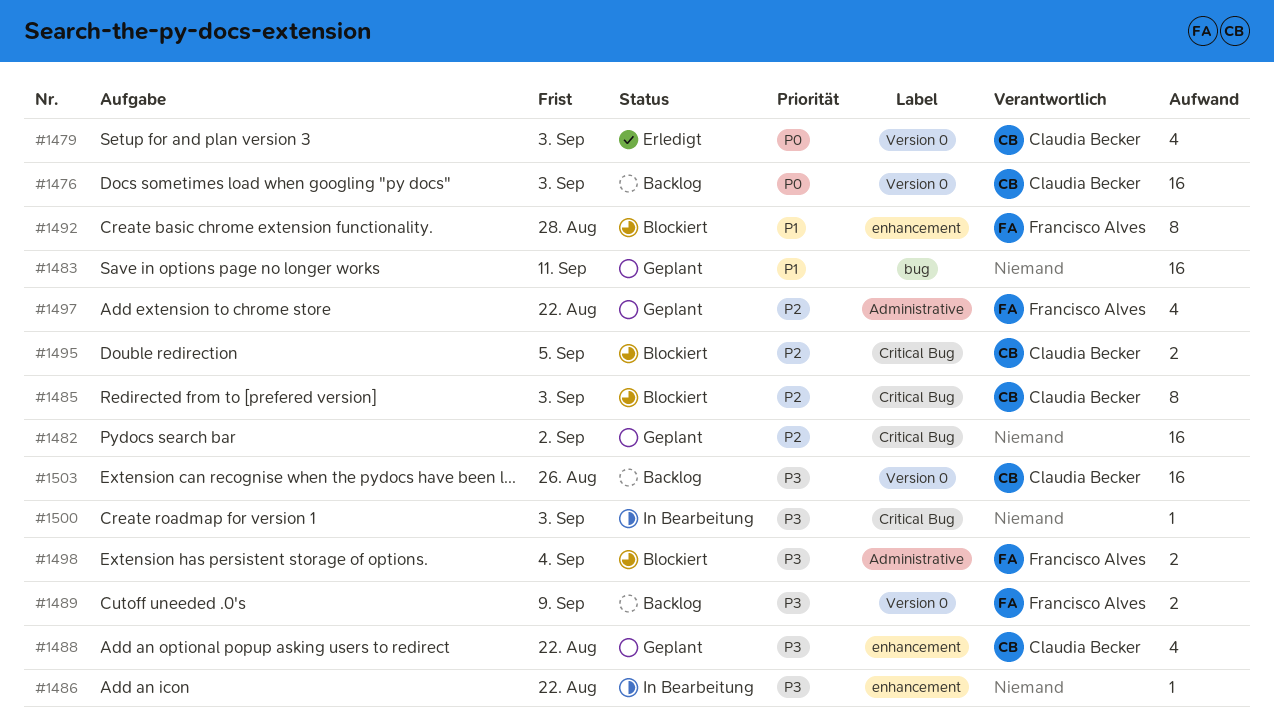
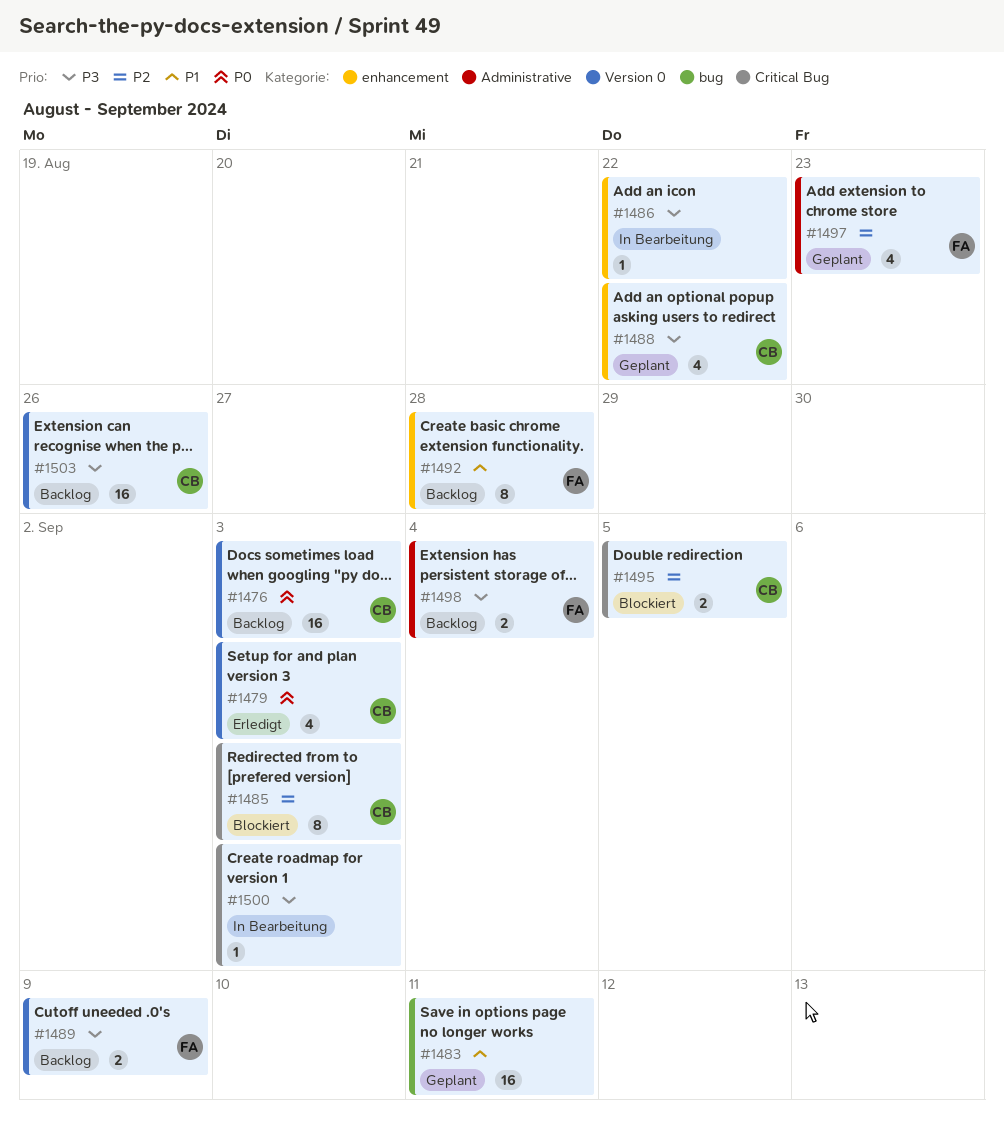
#1482: present -> none
#1492, status: Blockiert -> Backlog
#1497, due: Aug 22 -> Aug 23
#1498, status: Blockiert -> Backlog

